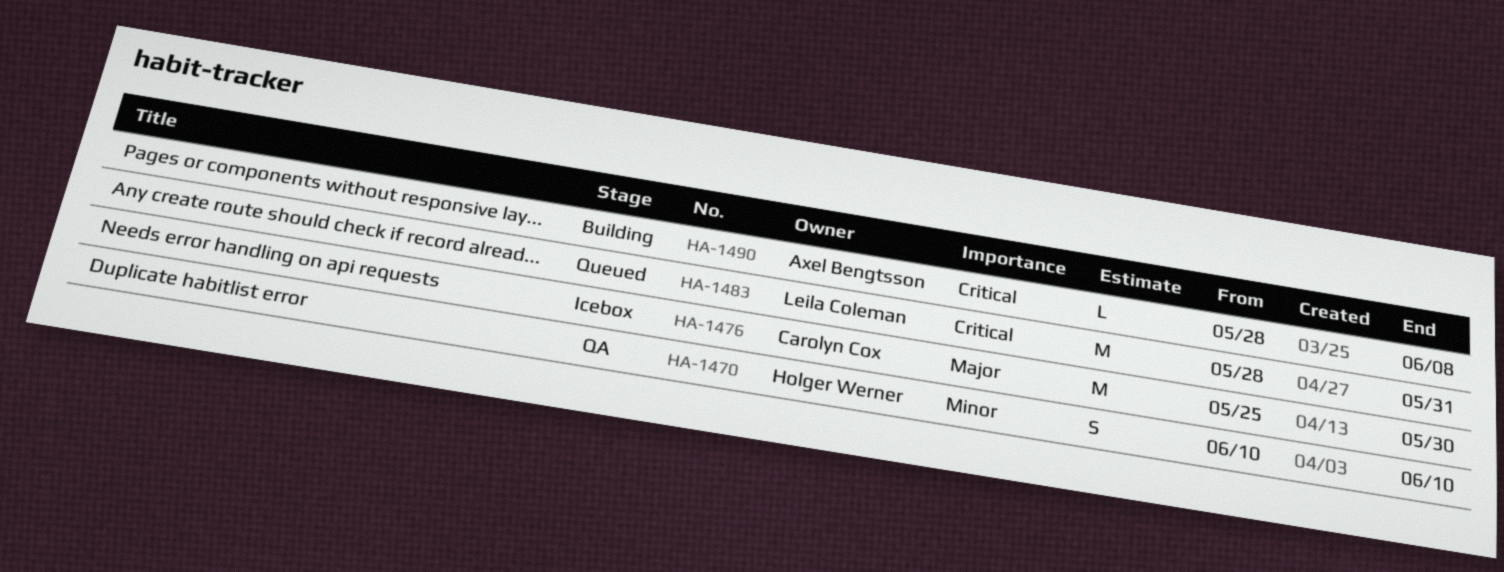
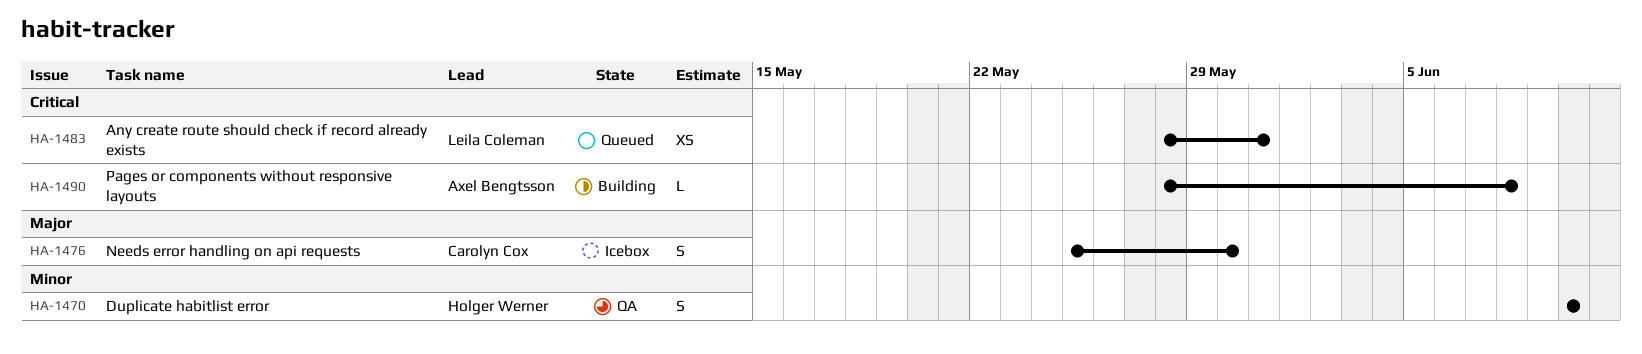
HA-1476, estimate: M -> S
HA-1483, estimate: M -> XS

